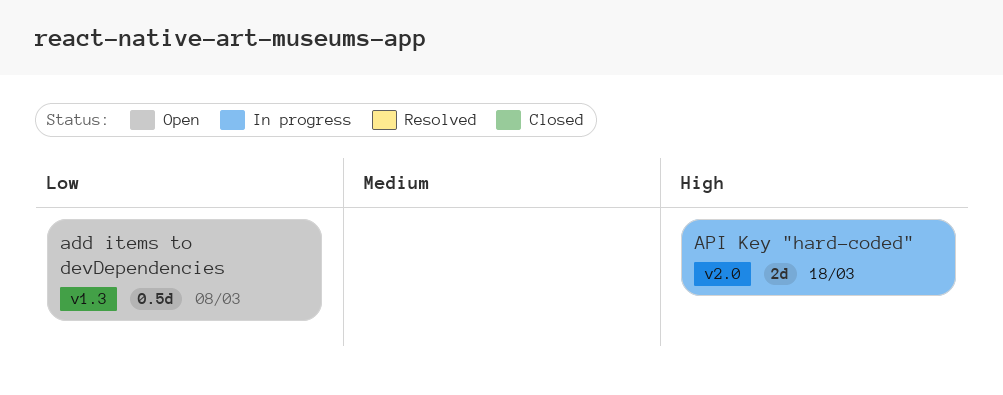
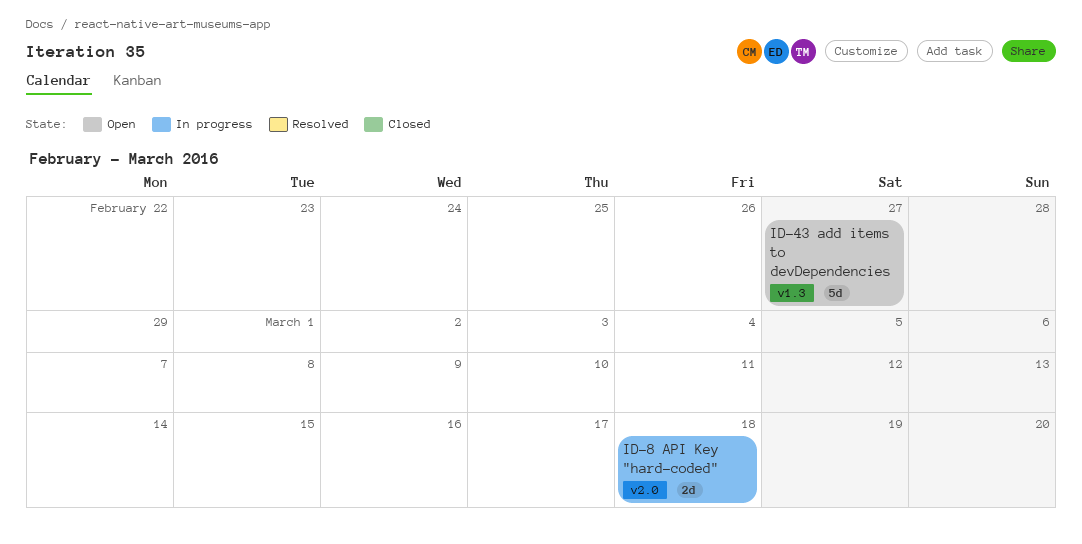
add items to devDependencies, estimate: 0.5d -> 5d
add items to devDependencies, due: Mar 8 -> Feb 27

